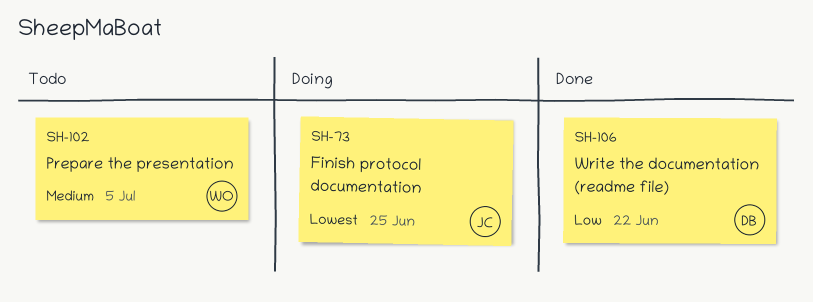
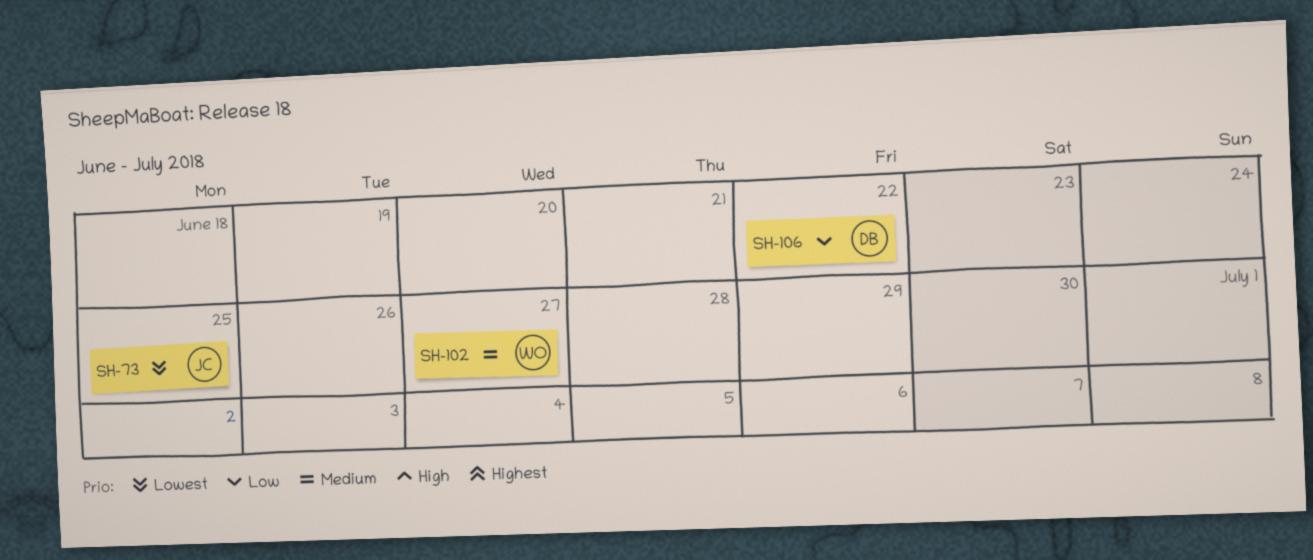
SH-102, due: Jul 5 -> Jun 27

